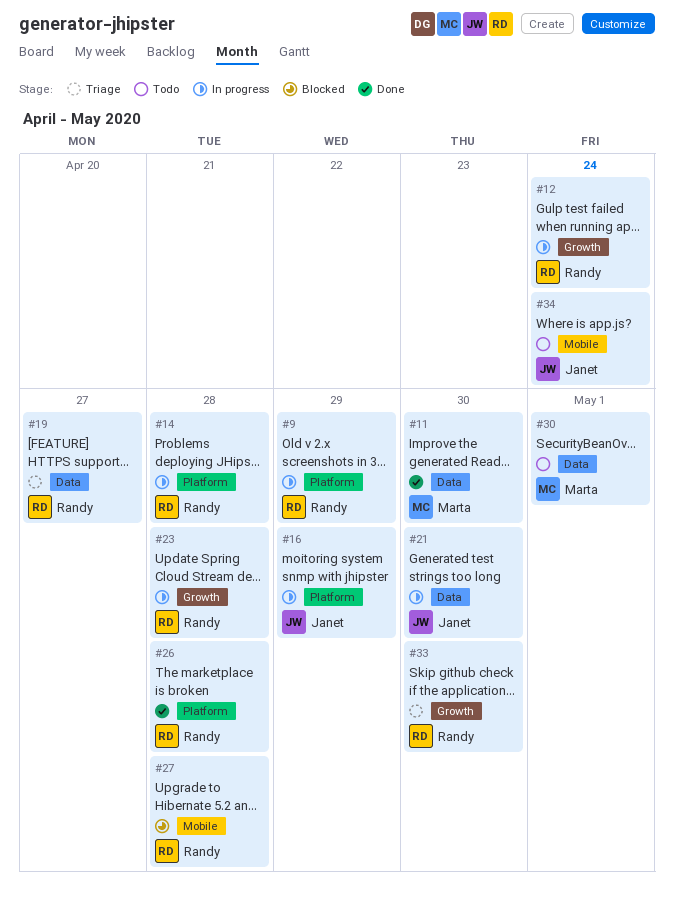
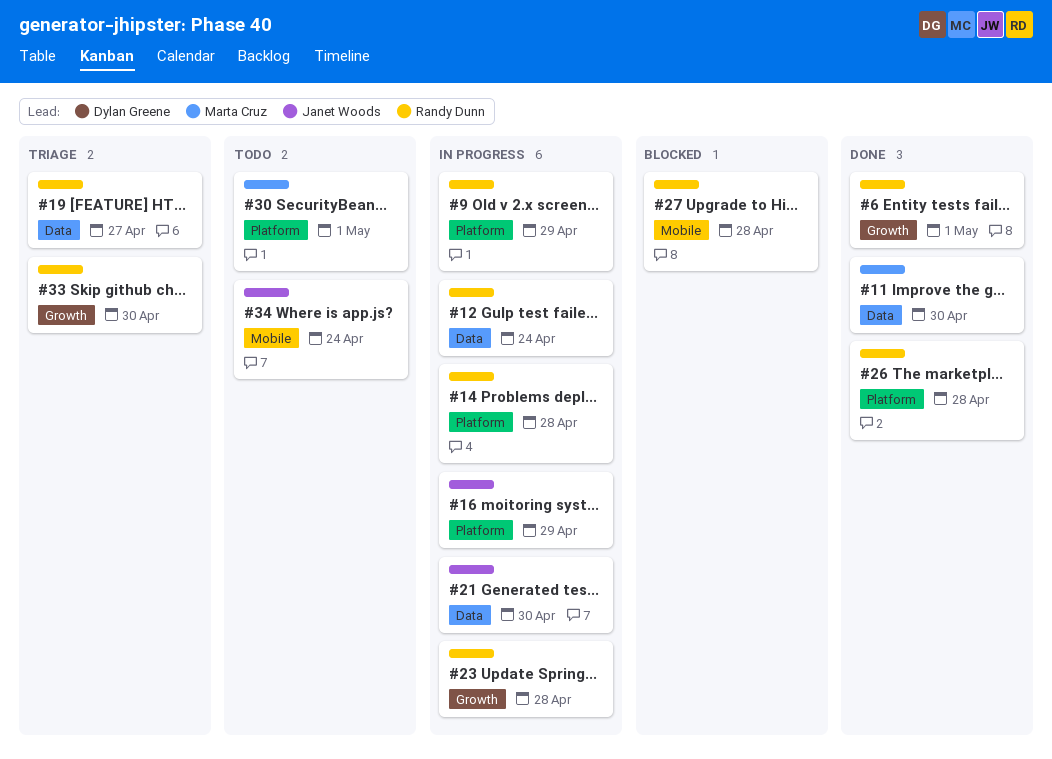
#6: none -> present
#12, label: Growth -> Data
#30, label: Data -> Platform

